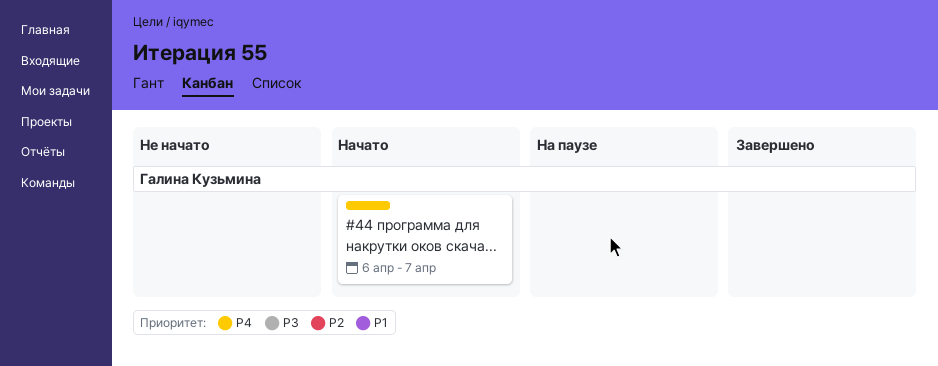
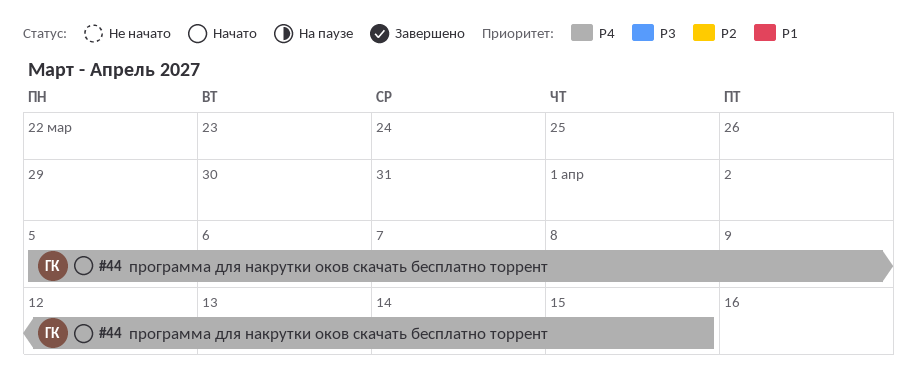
#44, start: Apr 6 -> Apr 5
#44, due: Apr 7 -> Apr 15

